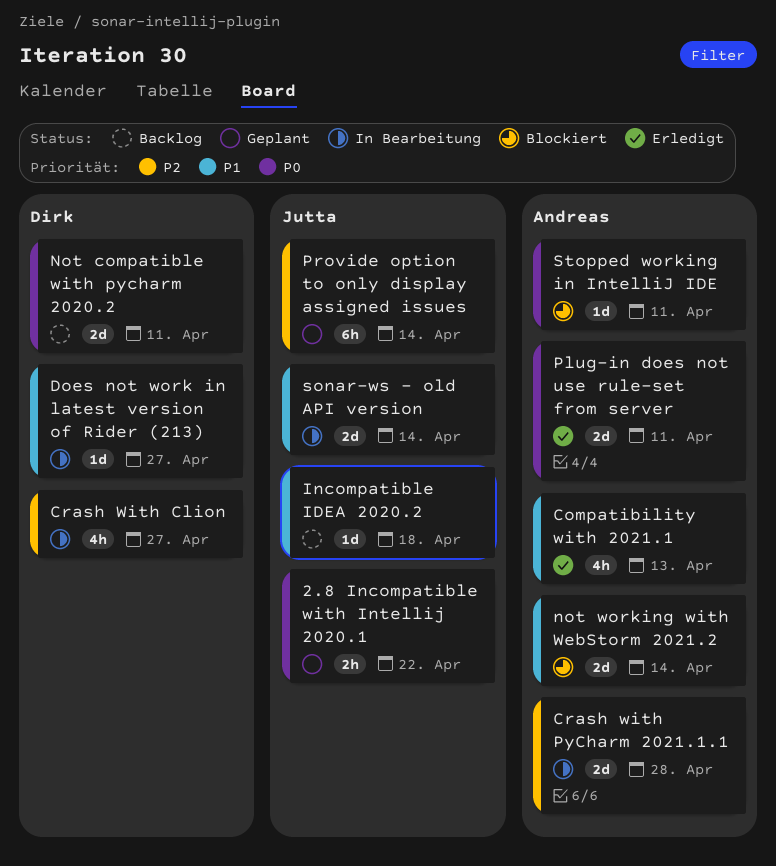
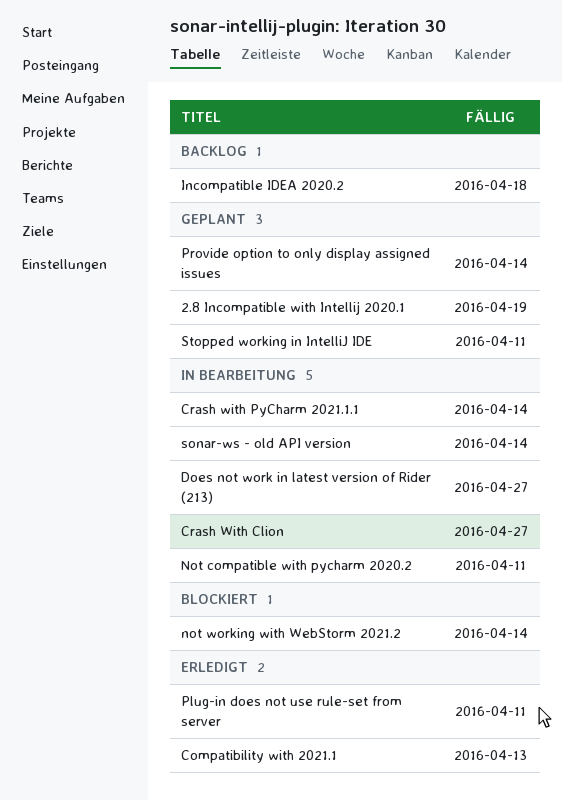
2.8 Incompatible with Intellij 2020.1, due: Apr 22 -> Apr 19
Crash with PyCharm 2021.1.1, due: Apr 28 -> Apr 14
Not compatible with pycharm 2020.2, status: Backlog -> In Bearbeitung
Stopped working in IntelliJ IDE, status: Blockiert -> Geplant

